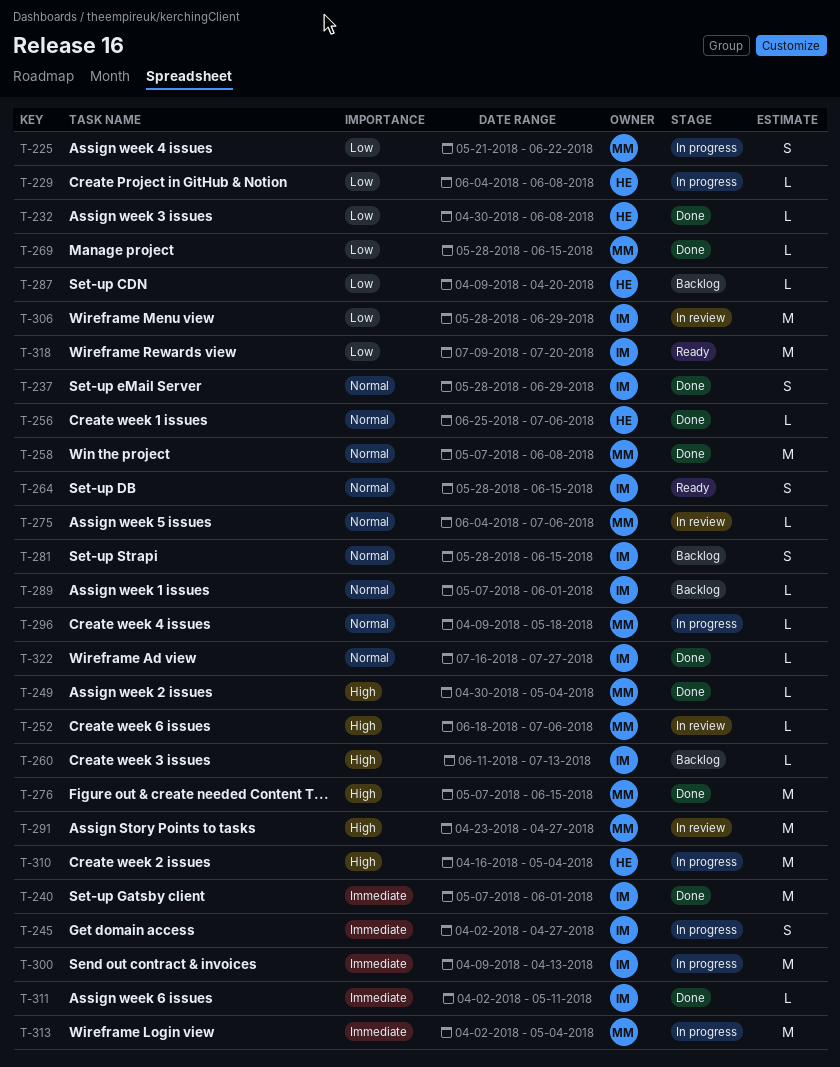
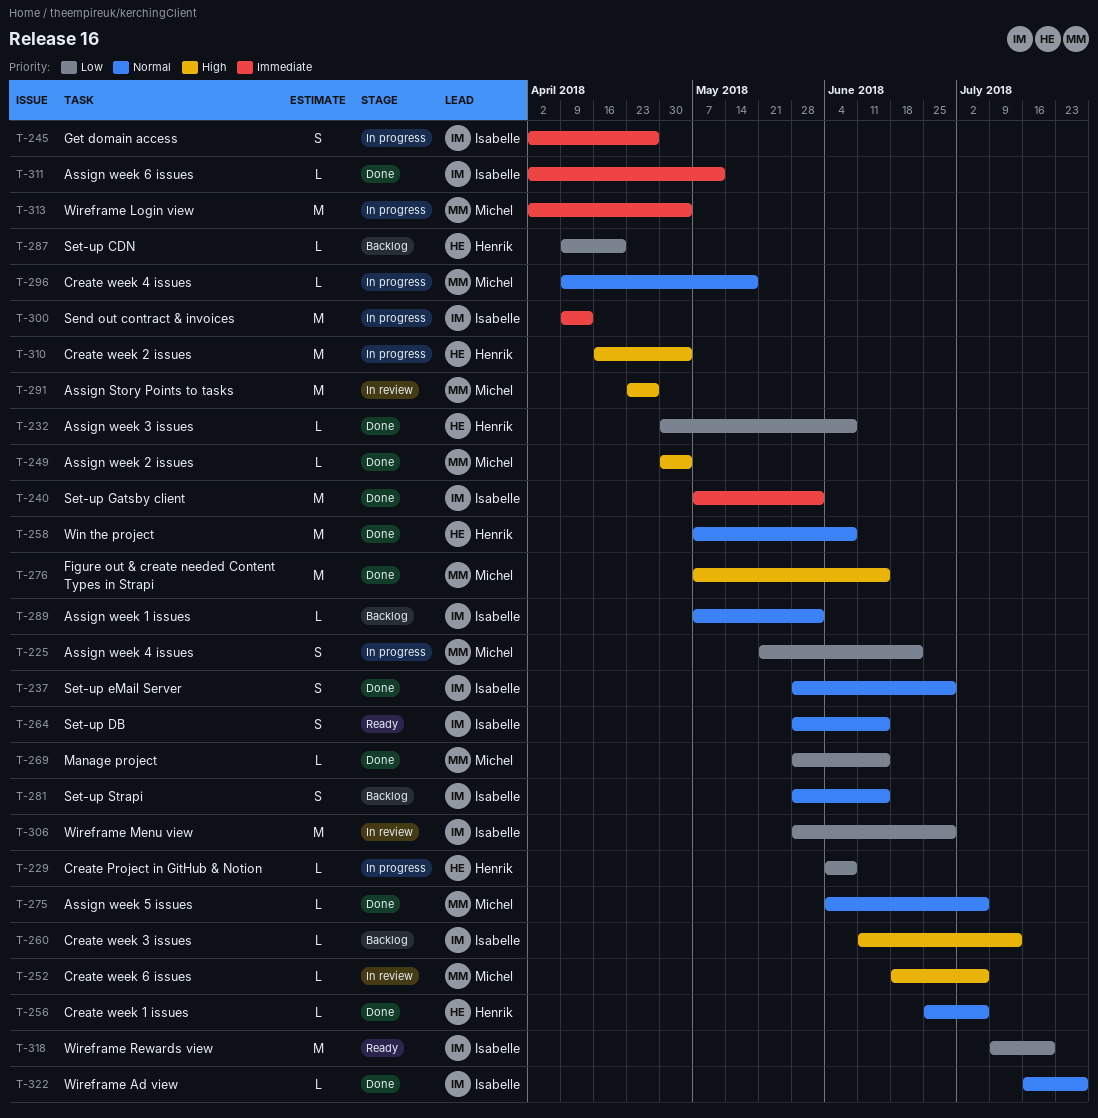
T-258, owner: Michel -> Henrik
T-275, status: In review -> Done

